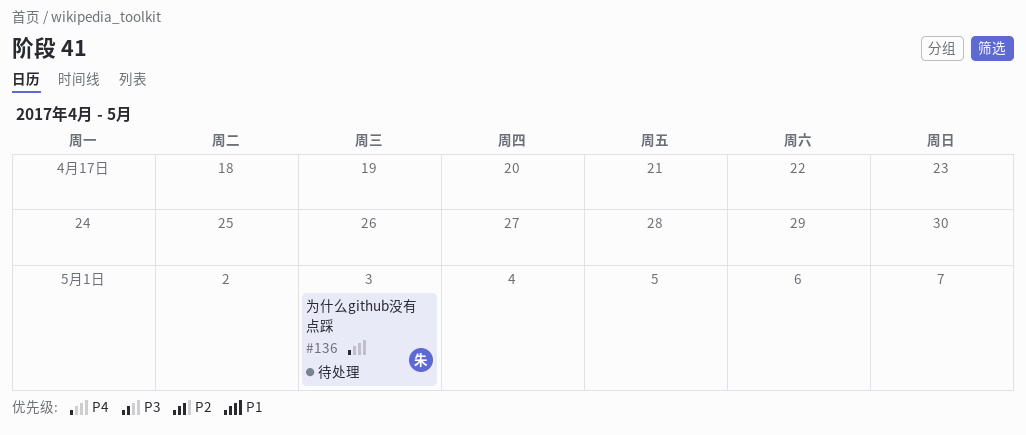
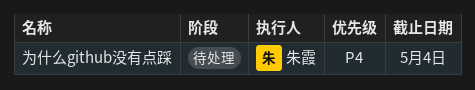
为什么github没有点踩, due: May 3 -> May 4

